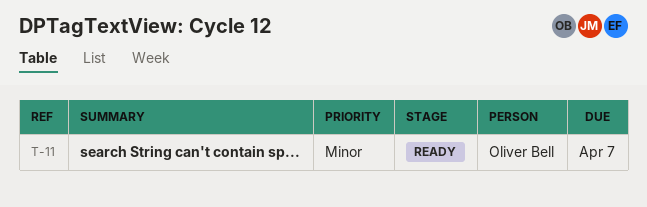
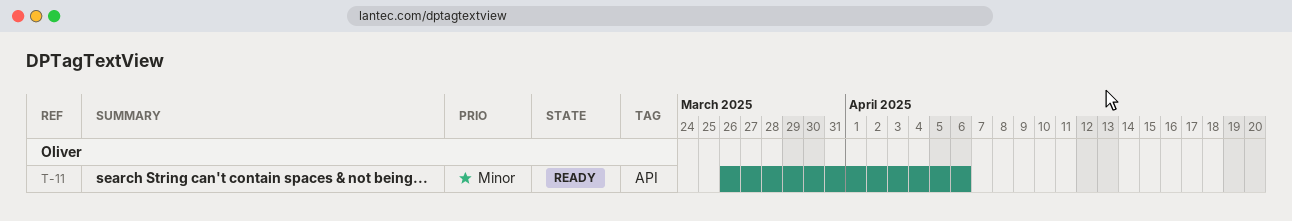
T-11, due: Apr 7 -> Apr 6

